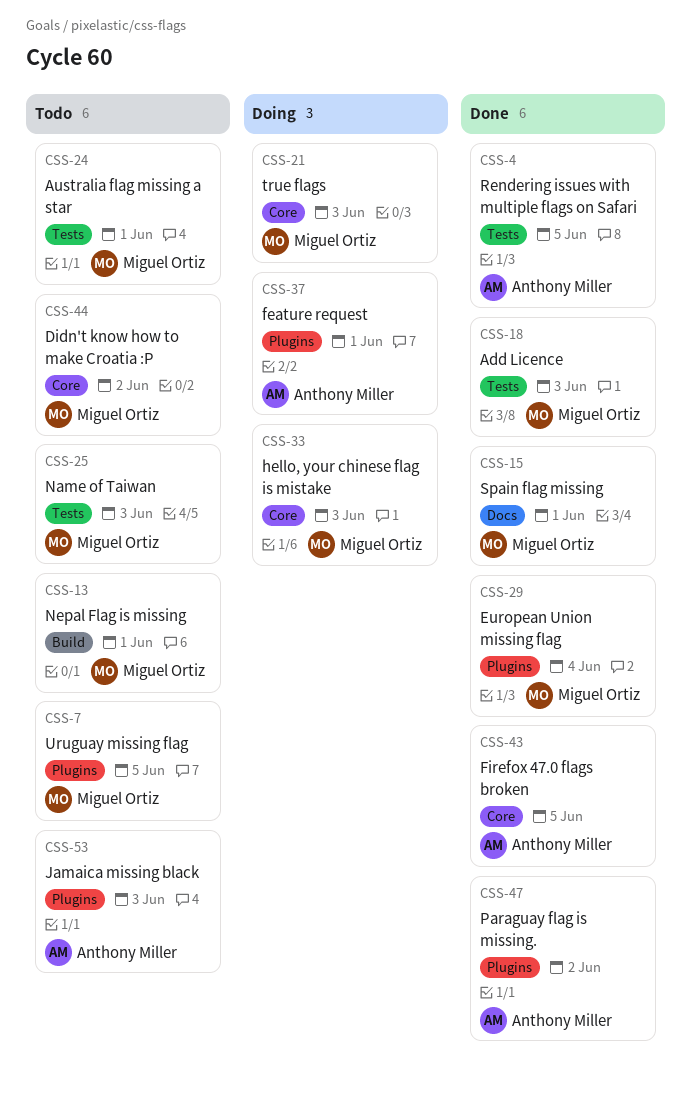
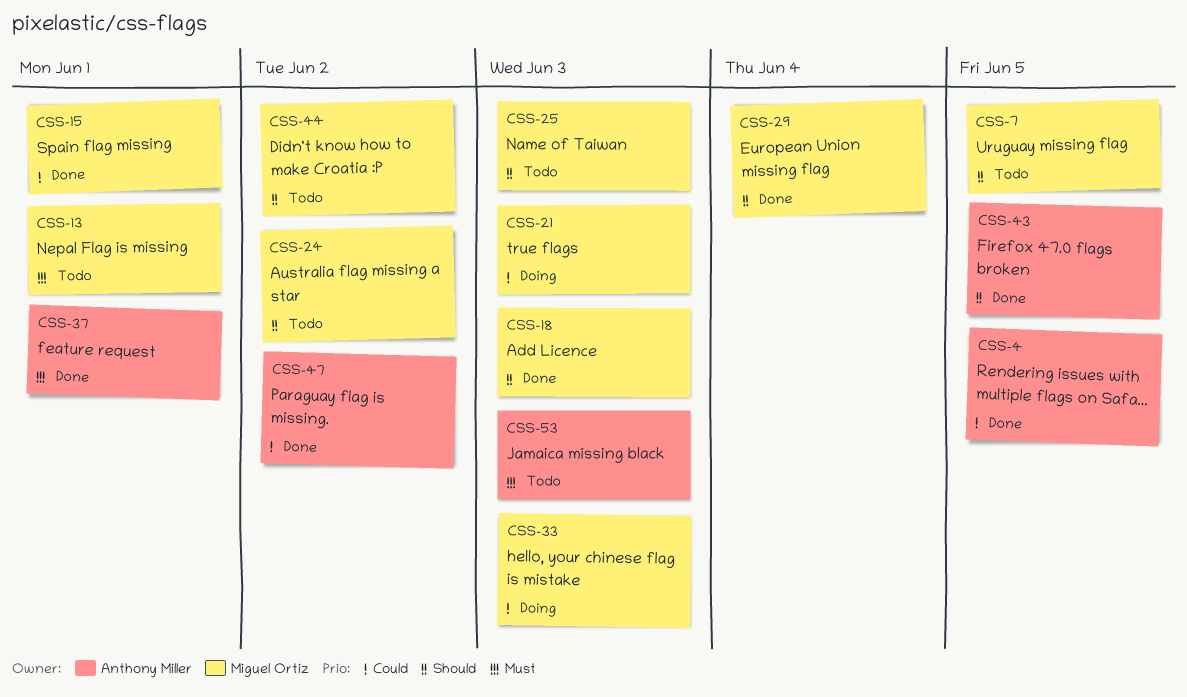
CSS-24, due: Jun 1 -> Jun 2
CSS-37, status: Doing -> Done

